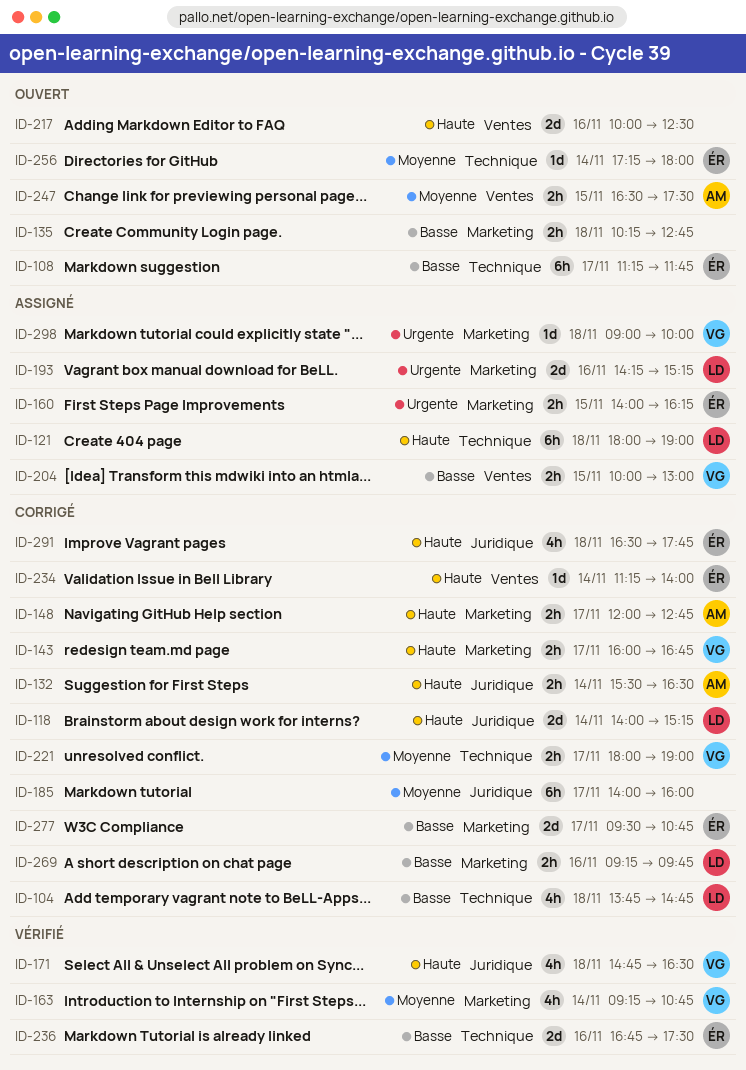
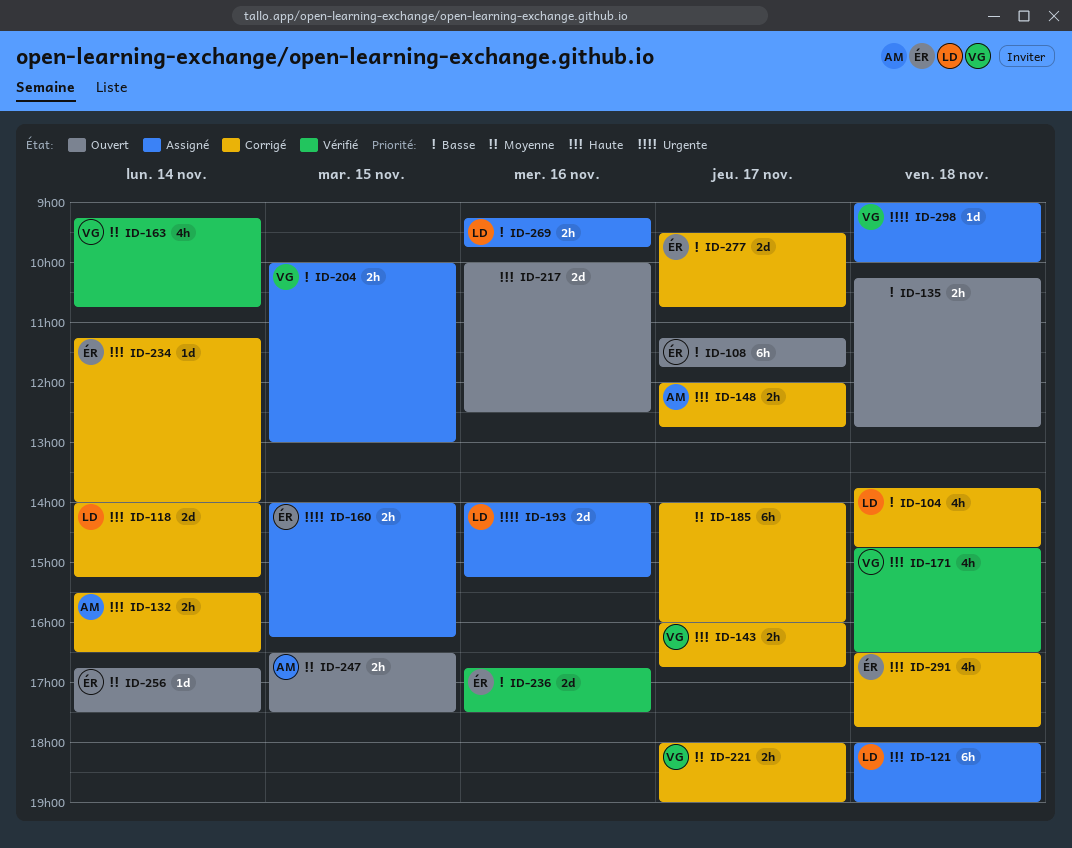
ID-193, begins: 14:15 -> 14:00
ID-256, begins: 17:15 -> 16:45
ID-256, ends: 18:00 -> 17:30
ID-269, status: Corrigé -> Assigné

